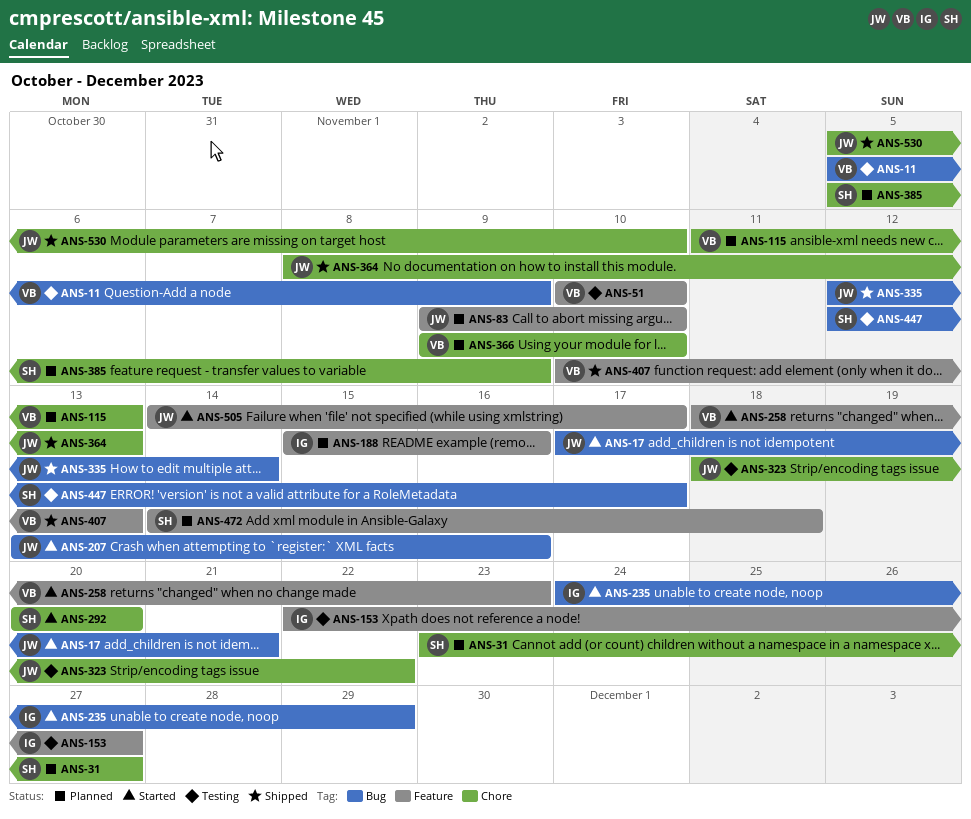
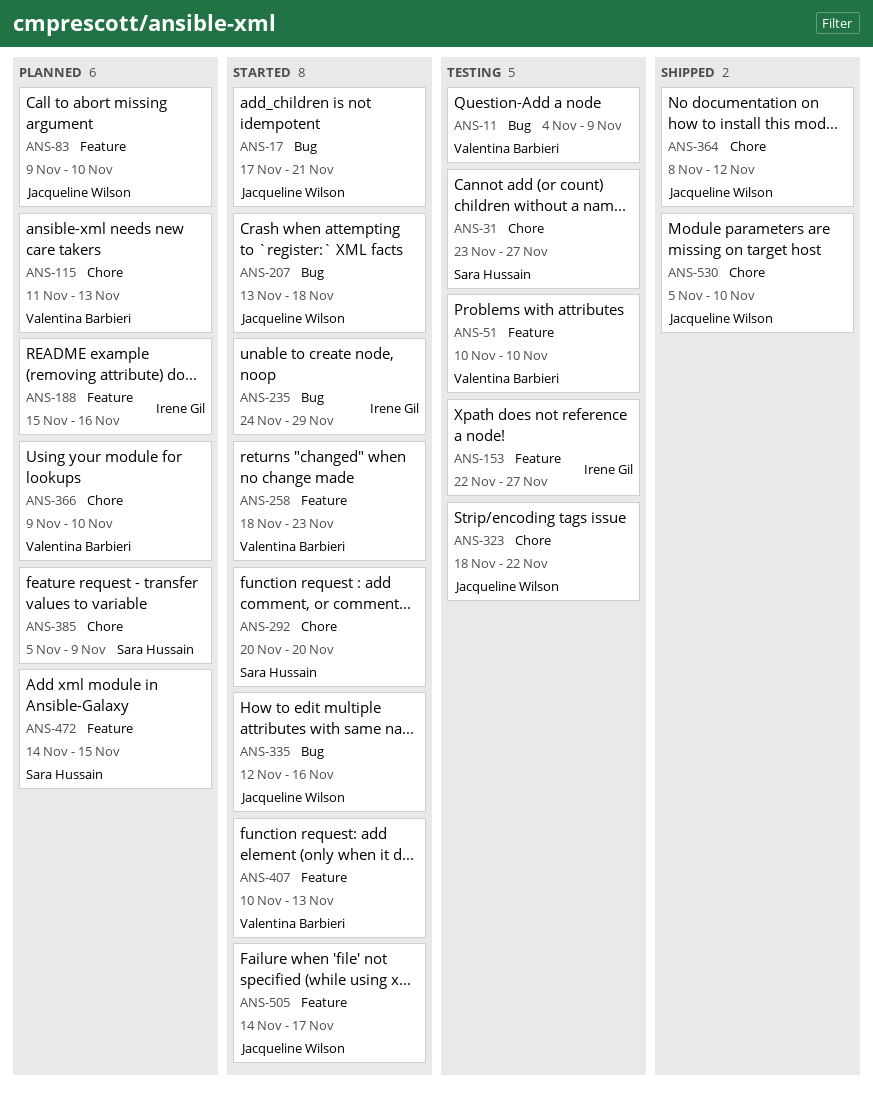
ANS-11, start: Nov 5 -> Nov 4
ANS-31, status: Planned -> Testing
ANS-207, due: Nov 16 -> Nov 18
ANS-335, status: Shipped -> Started
ANS-335, due: Nov 14 -> Nov 16
ANS-364, due: Nov 13 -> Nov 12
ANS-407, status: Shipped -> Started
ANS-447: present -> none
ANS-472, due: Nov 18 -> Nov 15

